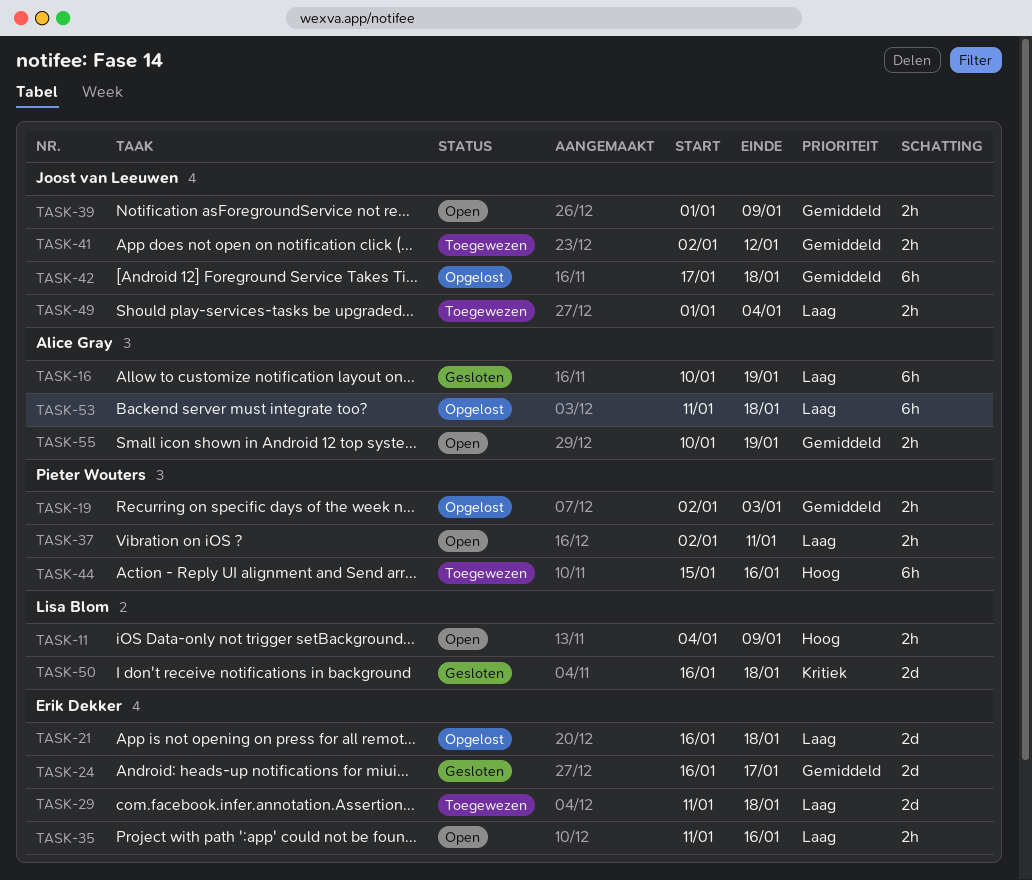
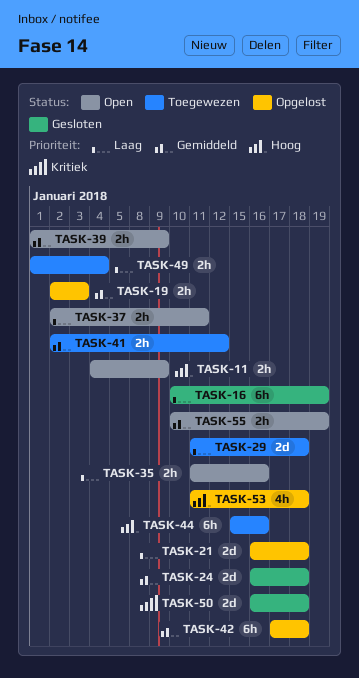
TASK-24, due: Jan 17 -> Jan 18
TASK-53, priority: Laag -> Hoog
TASK-53, estimate: 6h -> 4h

